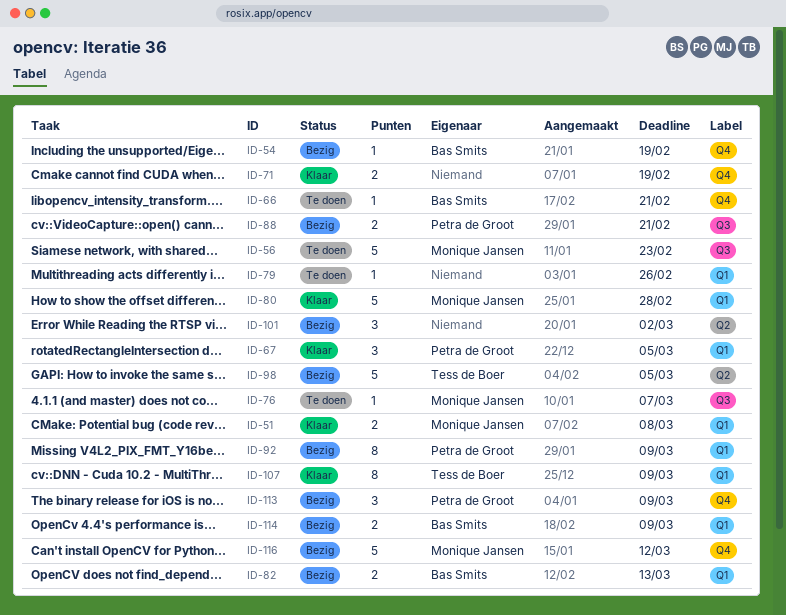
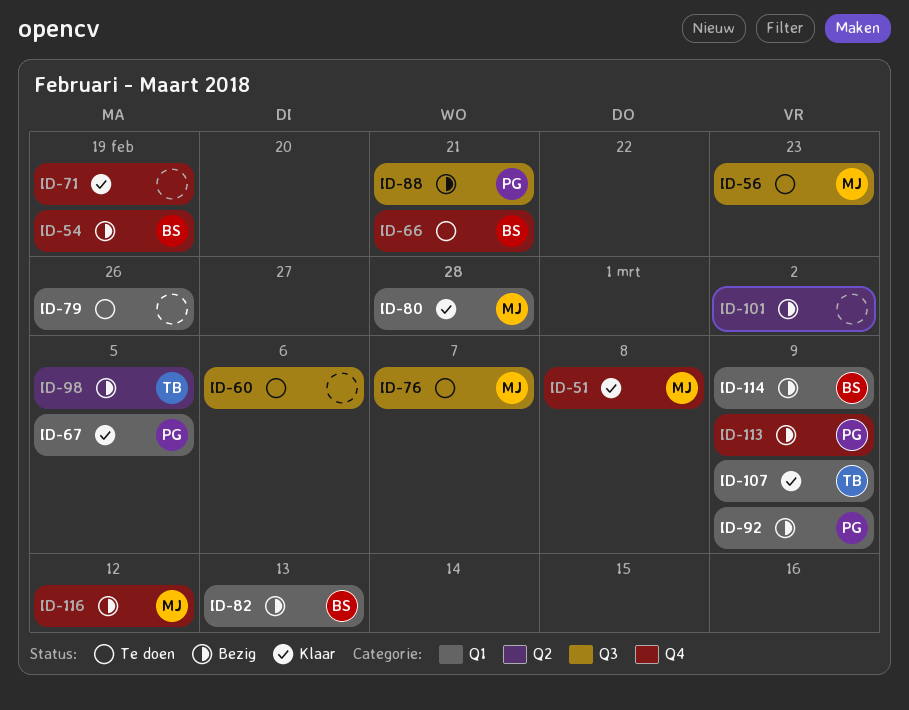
ID-51, label: Q1 -> Q4
ID-60: none -> present

